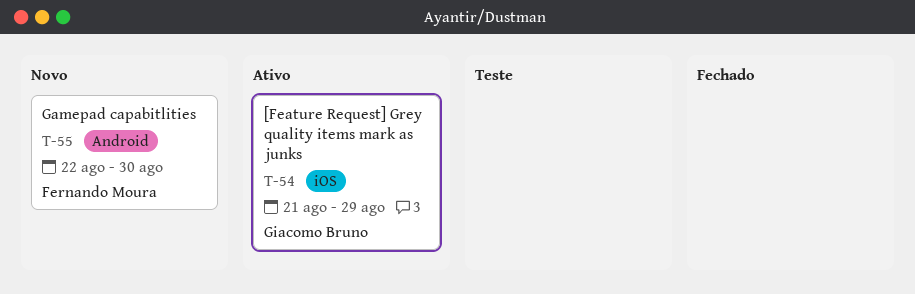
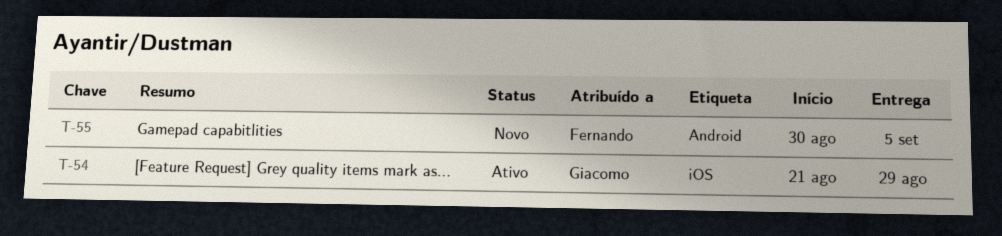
T-55, start: Aug 22 -> Aug 30
T-55, due: Aug 30 -> Sep 5

